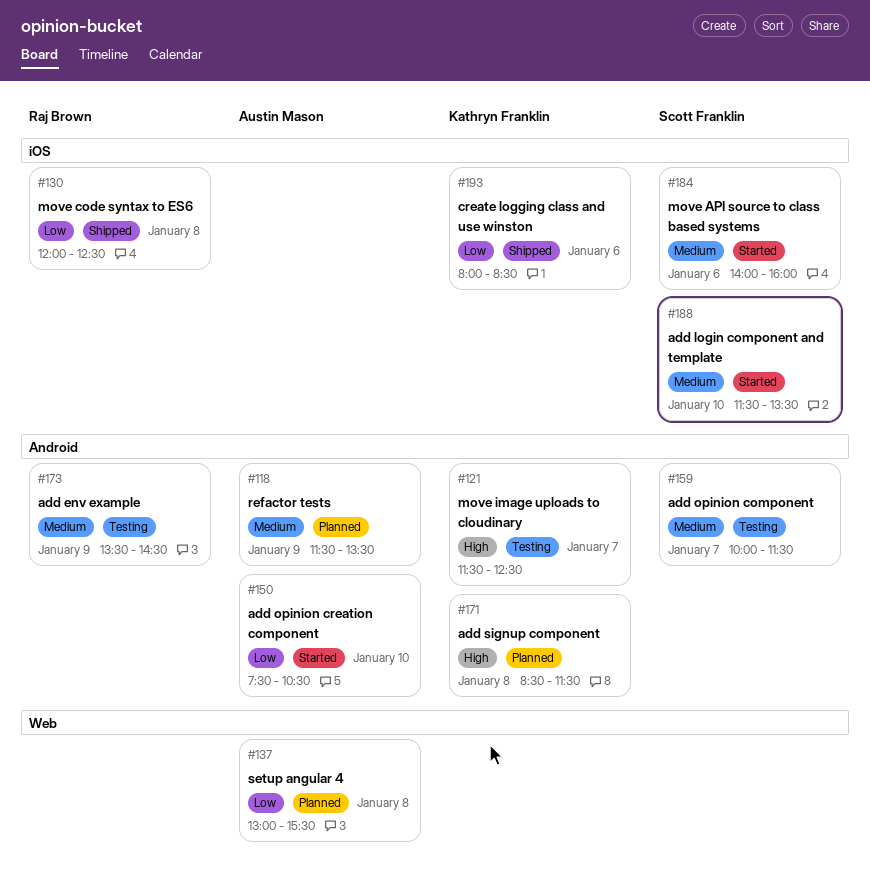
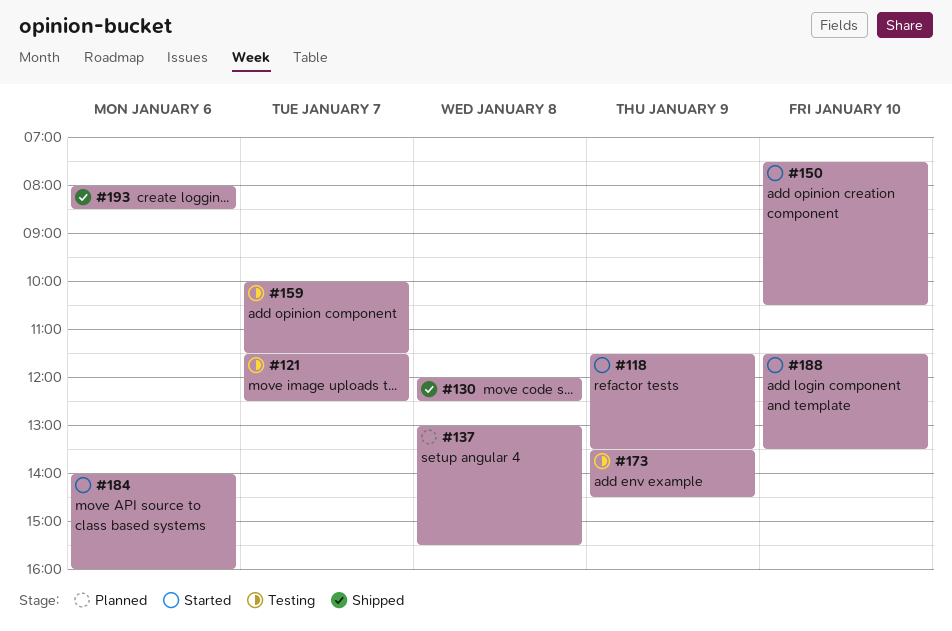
#118, status: Planned -> Started
#171: present -> none

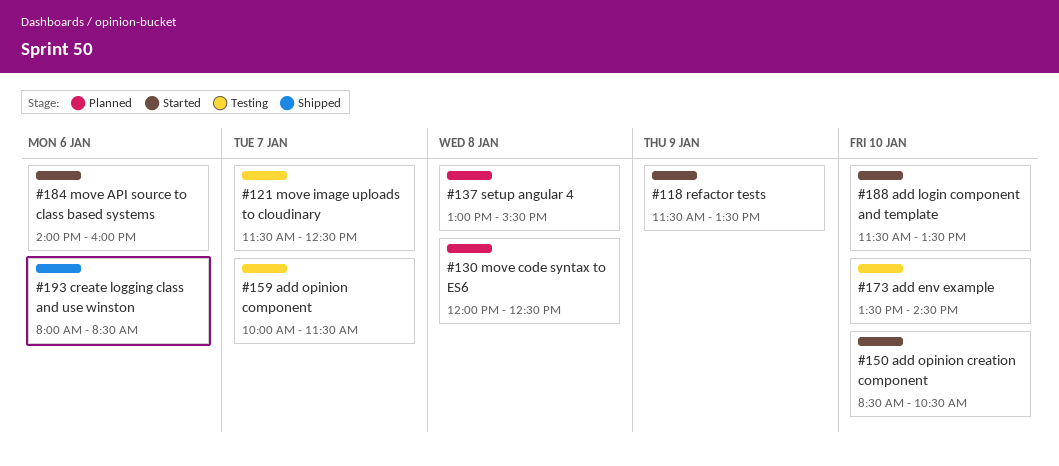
#130, status: Shipped -> Planned
#150, begins: 07:30 -> 08:30
#173, day: Jan 9 -> Jan 10

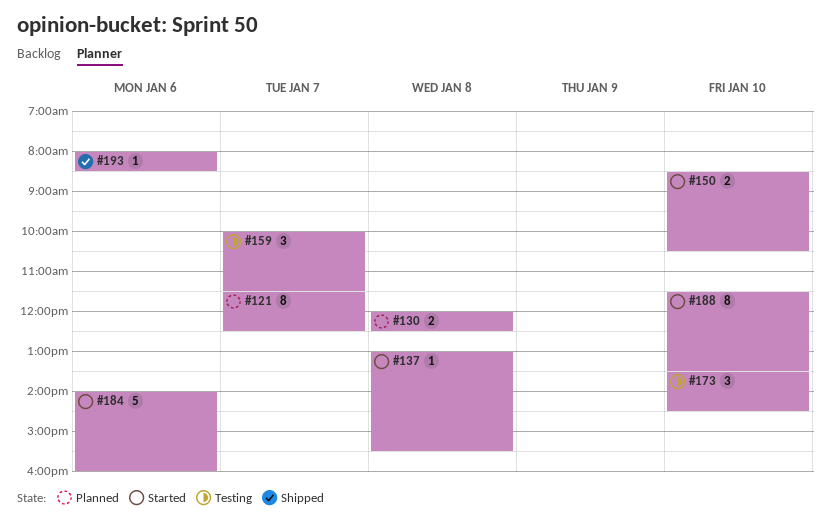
#118: present -> none
#121, status: Testing -> Planned
#137, status: Planned -> Started

